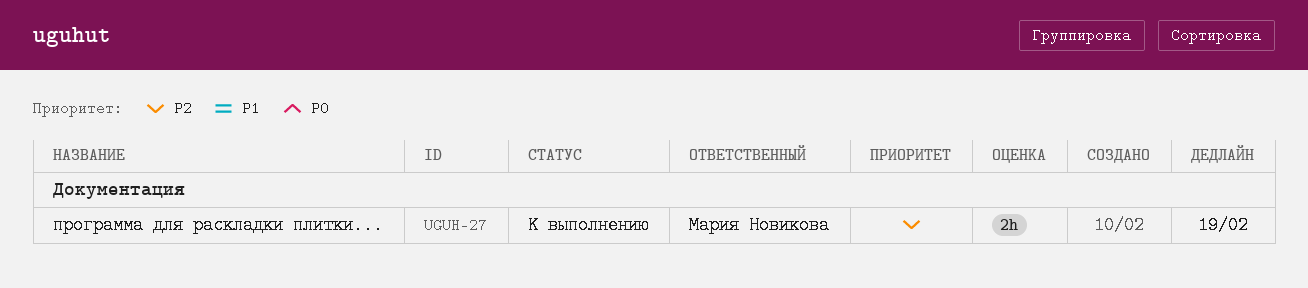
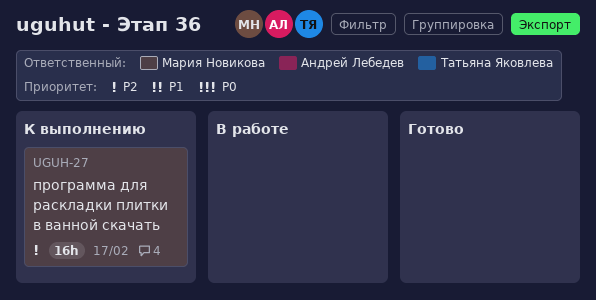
UGUH-27, estimate: 2h -> 16h
UGUH-27, due: Feb 19 -> Feb 17

